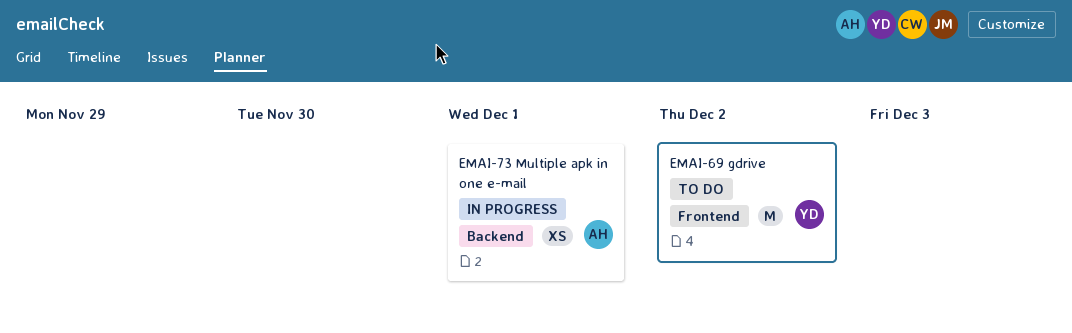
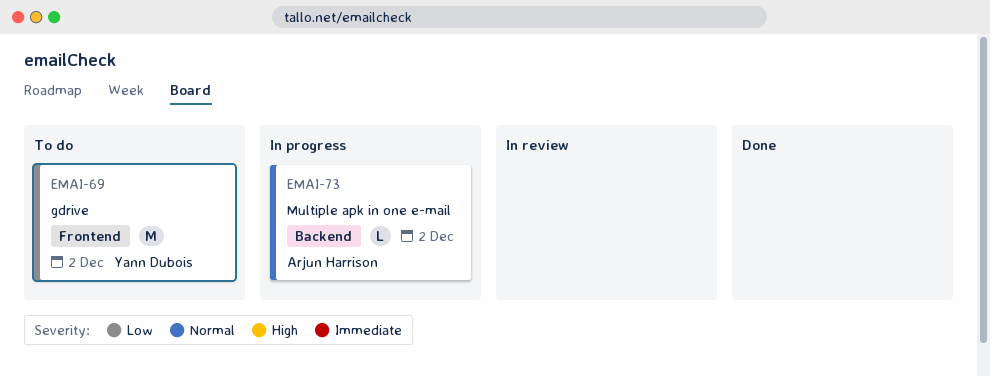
EMAI-73, estimate: XS -> L
EMAI-73, due: Dec 1 -> Dec 2

